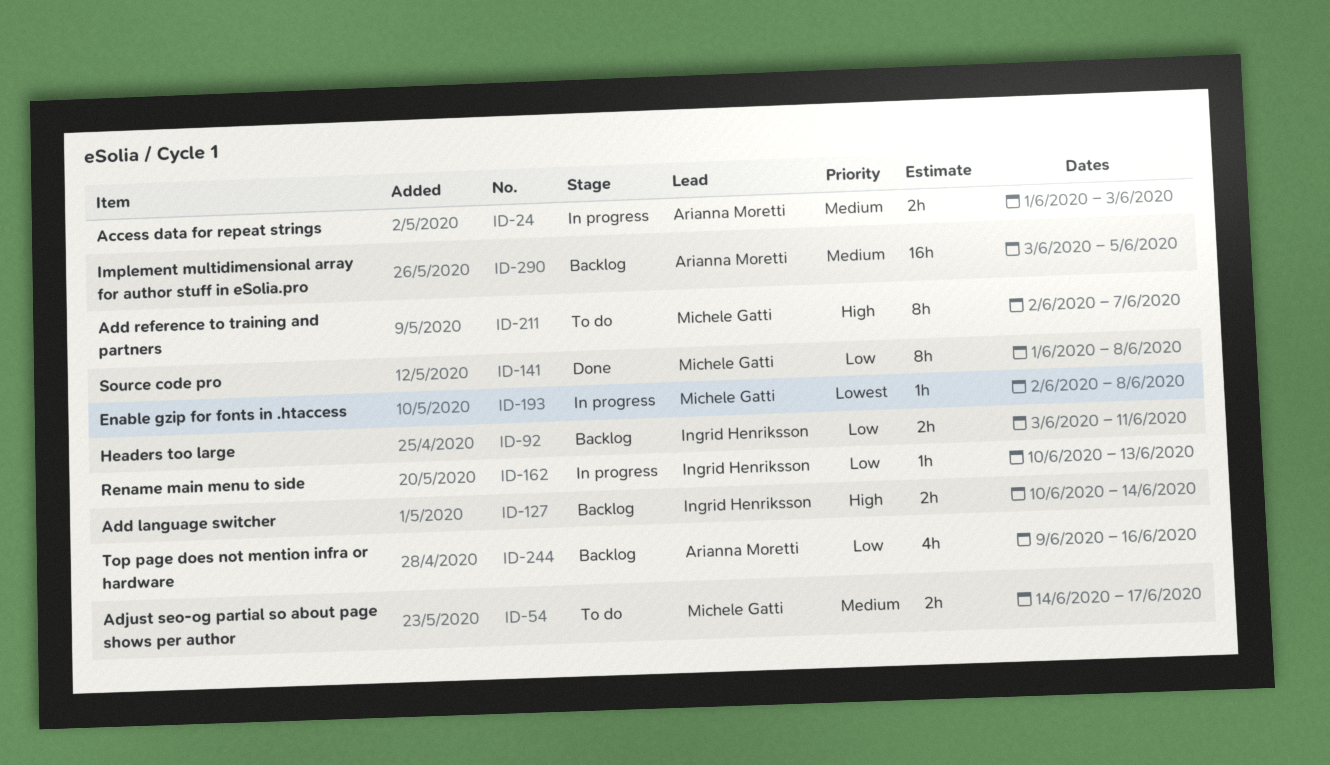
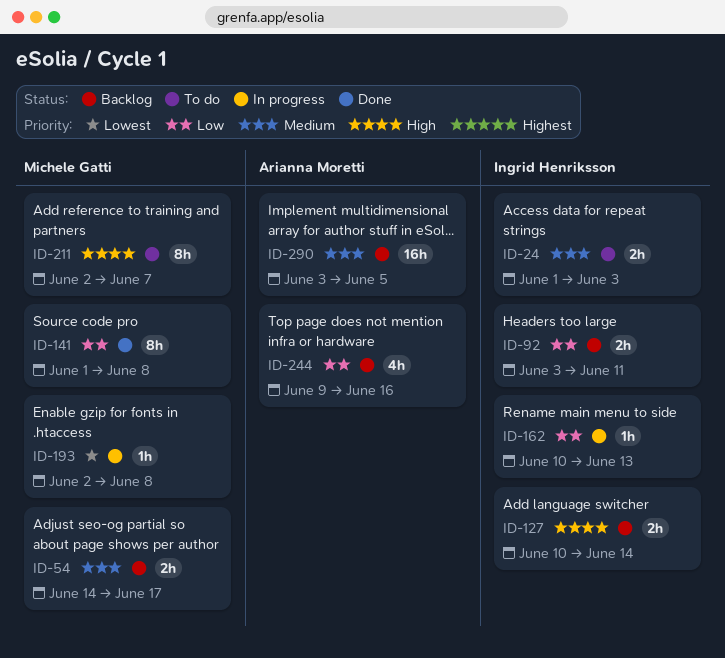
ID-24, status: In progress -> To do
ID-24, owner: Arianna Moretti -> Ingrid Henriksson
ID-54, status: To do -> Backlog

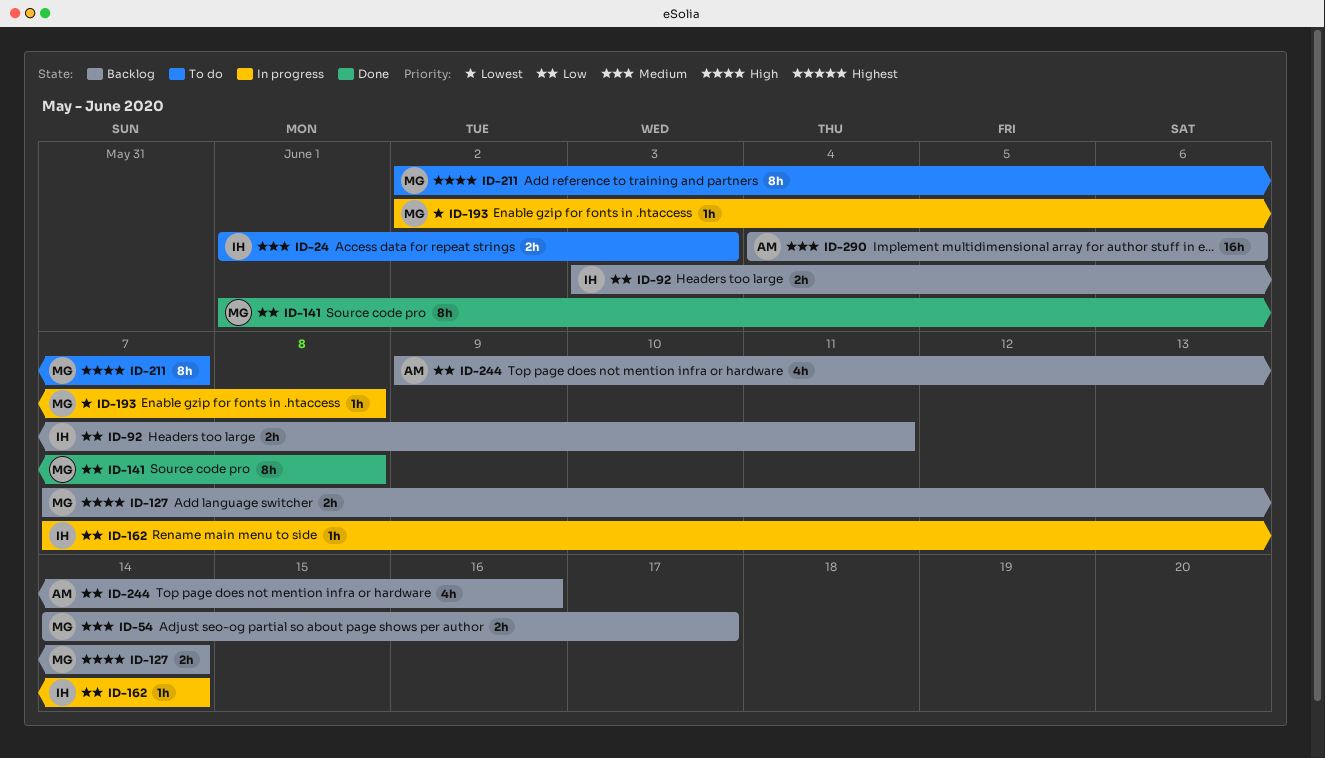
ID-127, owner: Ingrid Henriksson -> Michele Gatti
ID-127, start: Jun 10 -> Jun 7
ID-162, start: Jun 10 -> Jun 7
ID-162, due: Jun 13 -> Jun 14
ID-290, start: Jun 3 -> Jun 4
ID-290, due: Jun 5 -> Jun 6

